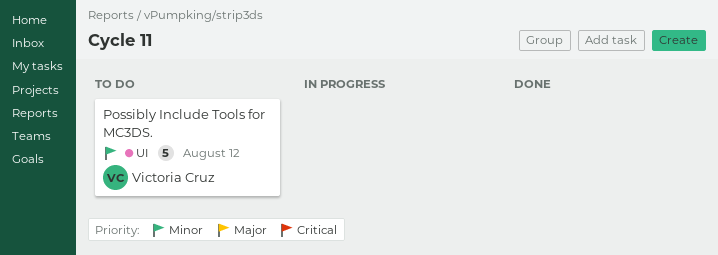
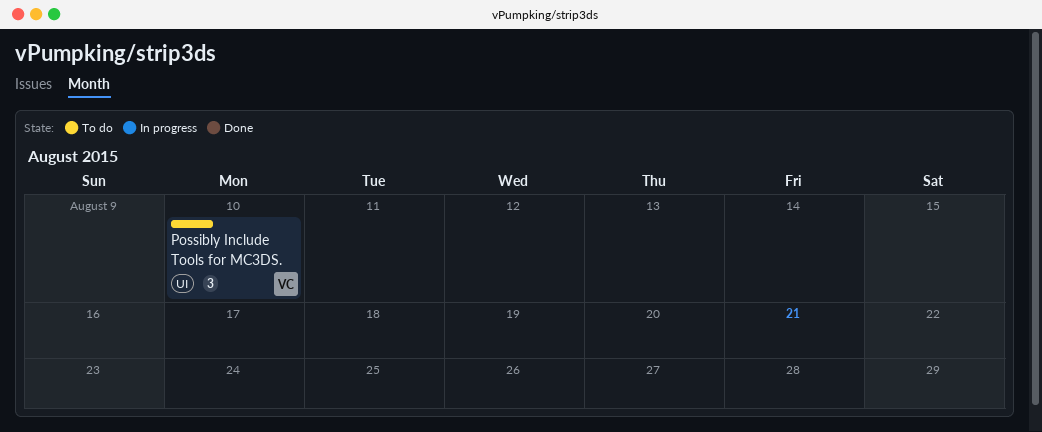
Possibly Include Tools for MC3DS., estimate: 5 -> 3
Possibly Include Tools for MC3DS., due: Aug 12 -> Aug 10

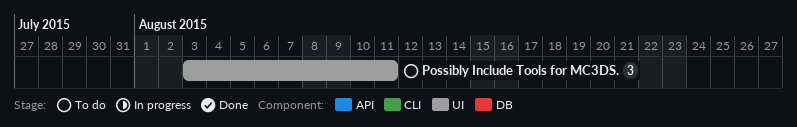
Possibly Include Tools for MC3DS., due: Aug 10 -> Aug 11

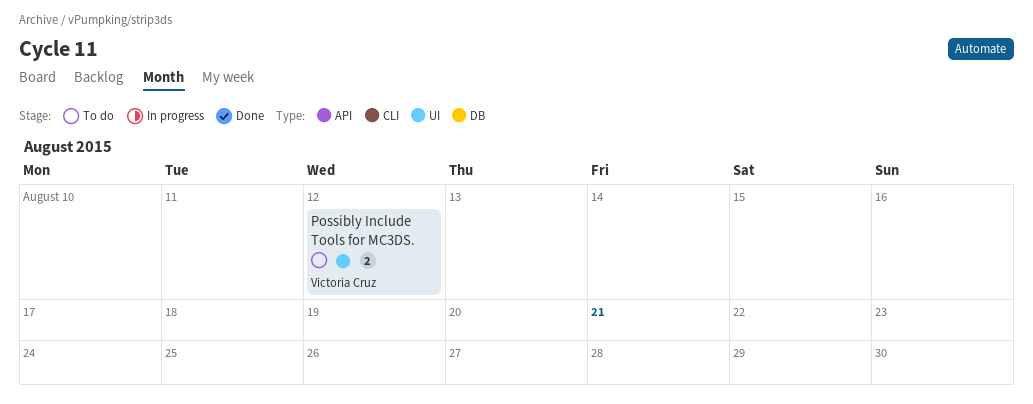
Possibly Include Tools for MC3DS., estimate: 3 -> 2
Possibly Include Tools for MC3DS., due: Aug 11 -> Aug 12

